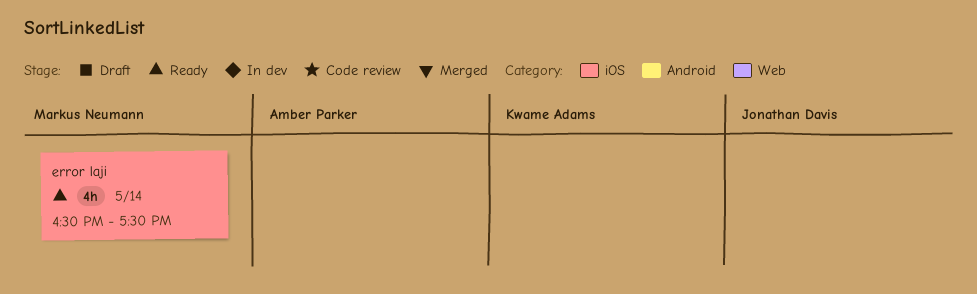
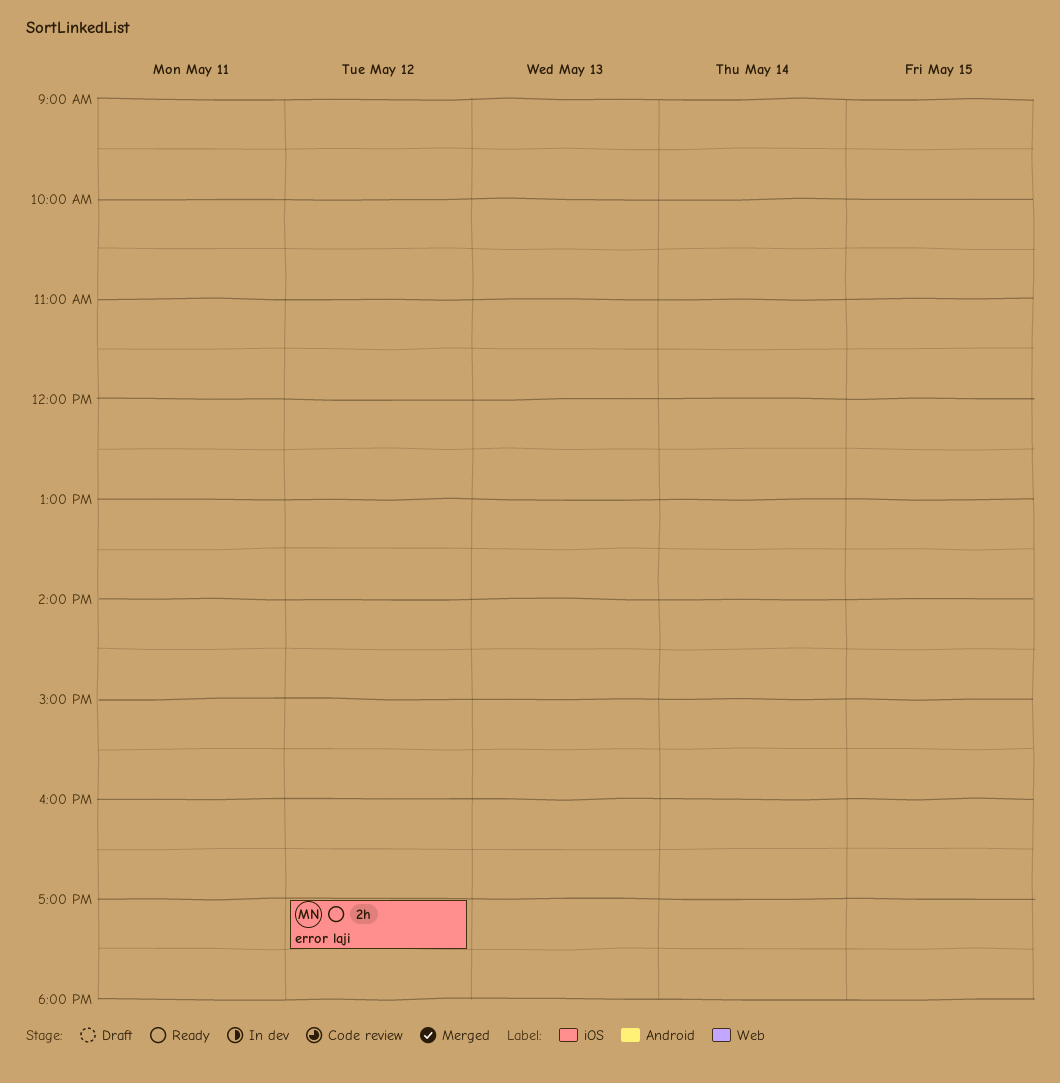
error laji, estimate: 4h -> 2h
error laji, day: May 14 -> May 12
error laji, begins: 16:30 -> 17:00

